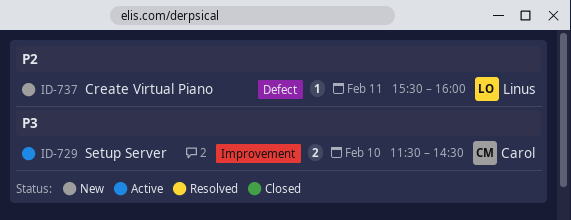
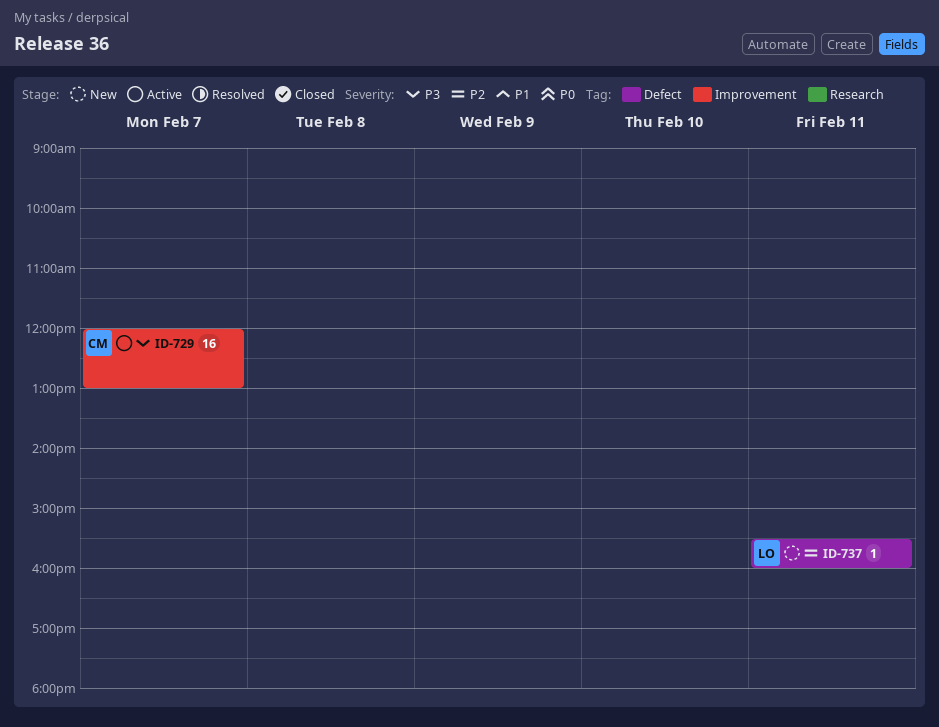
ID-729, estimate: 2 -> 16
ID-729, day: Feb 10 -> Feb 7
ID-729, begins: 11:30 -> 12:00
ID-729, ends: 14:30 -> 13:00

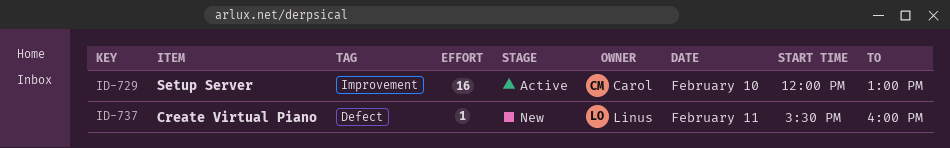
ID-729, day: Feb 7 -> Feb 10

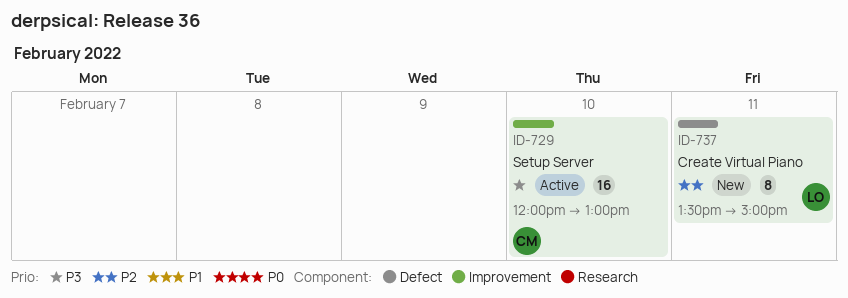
ID-737, estimate: 1 -> 8
ID-737, begins: 15:30 -> 13:30
ID-737, ends: 16:00 -> 15:00

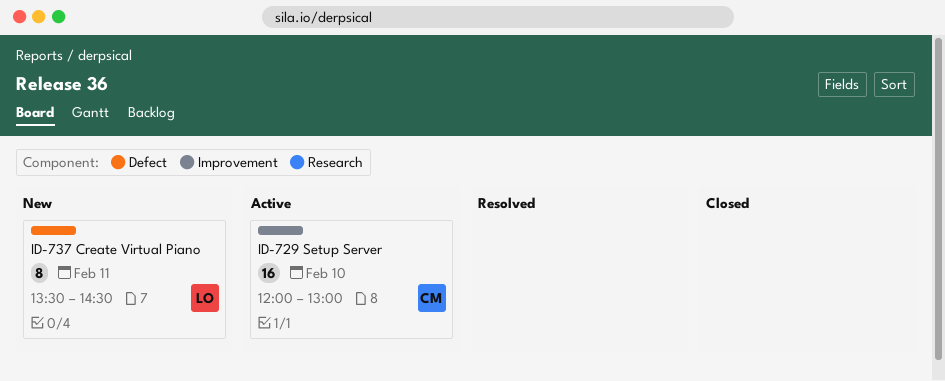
ID-737, ends: 15:00 -> 14:30

